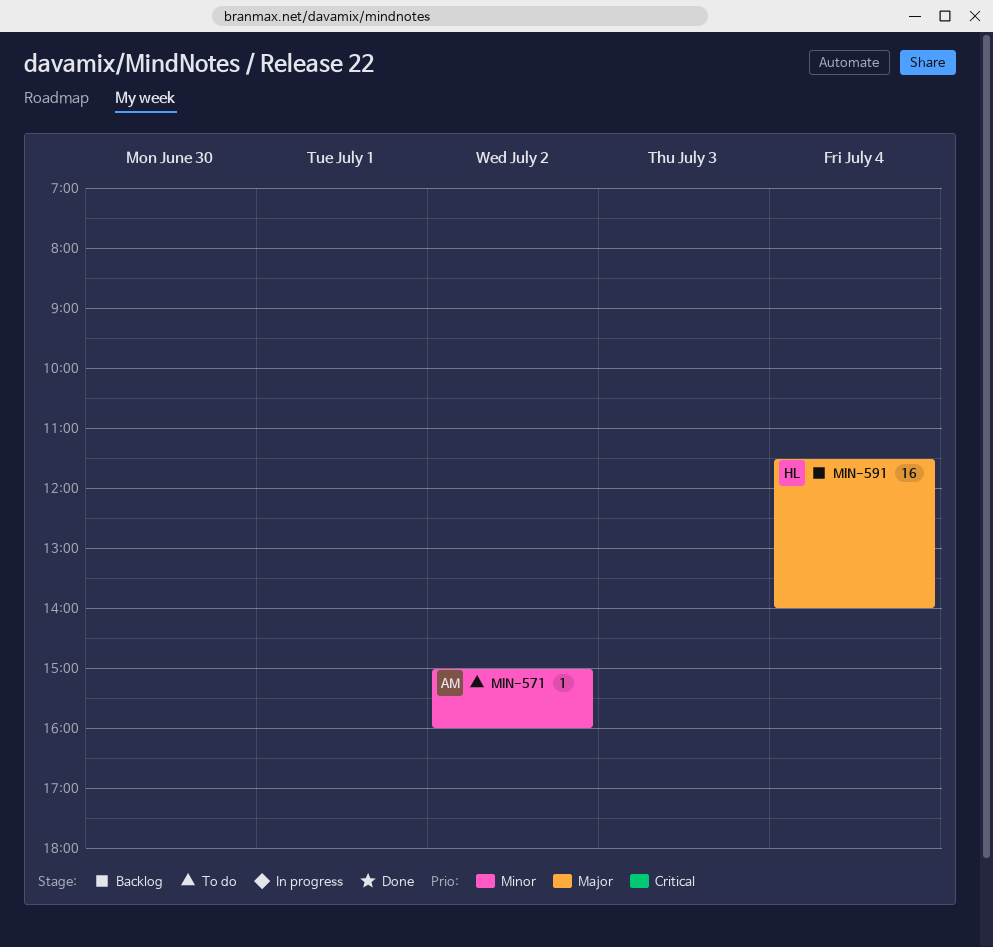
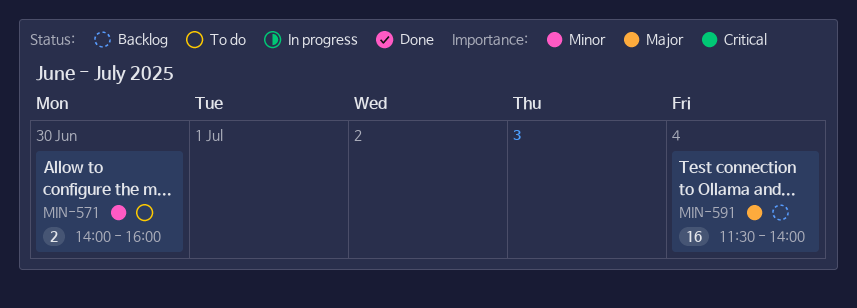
MIN-571, estimate: 1 -> 2
MIN-571, day: Jul 2 -> Jun 30
MIN-571, begins: 15:00 -> 14:00

